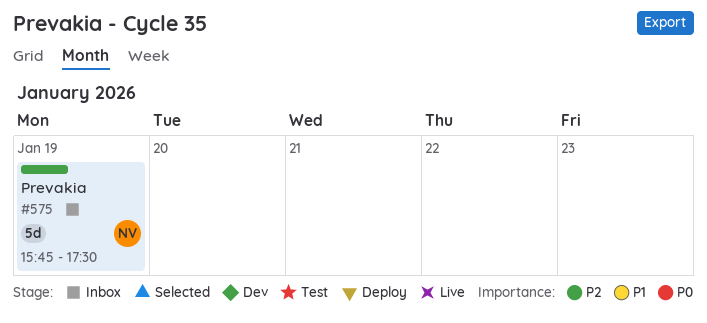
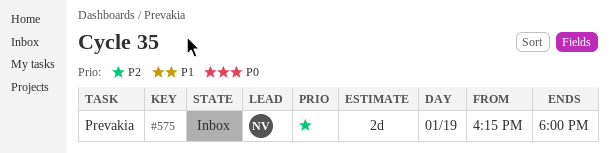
#575, estimate: 5d -> 2d
#575, begins: 15:45 -> 16:15
#575, ends: 17:30 -> 18:00

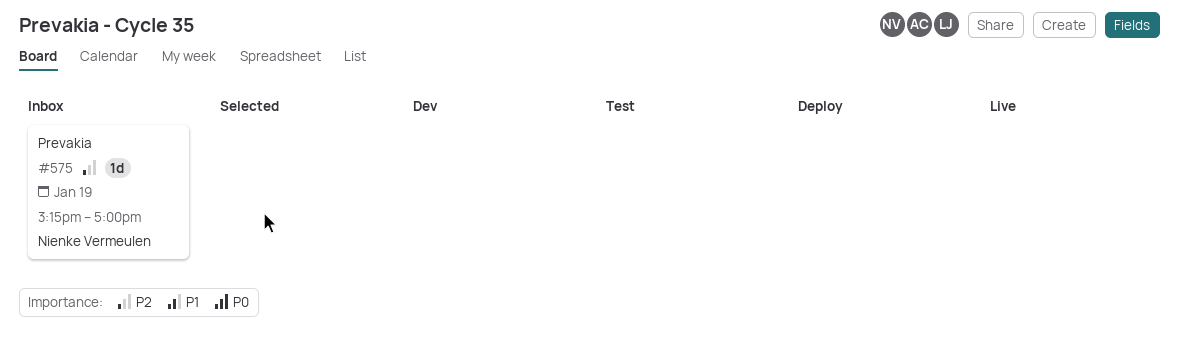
#575, estimate: 2d -> 1d
#575, begins: 16:15 -> 15:15
#575, ends: 18:00 -> 17:00

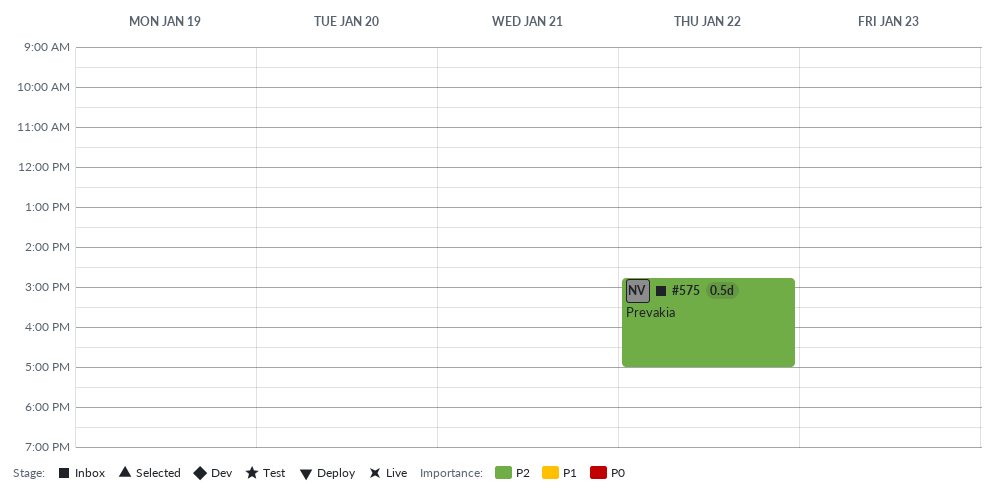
#575, estimate: 1d -> 0.5d
#575, day: Jan 19 -> Jan 22
#575, begins: 15:15 -> 14:45

